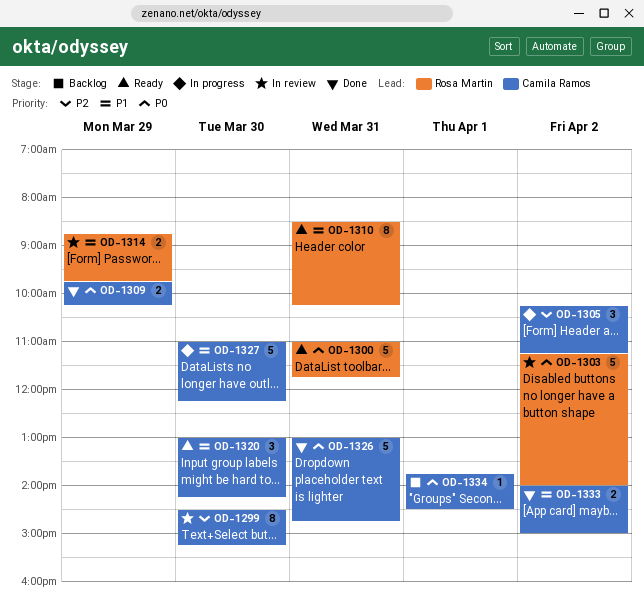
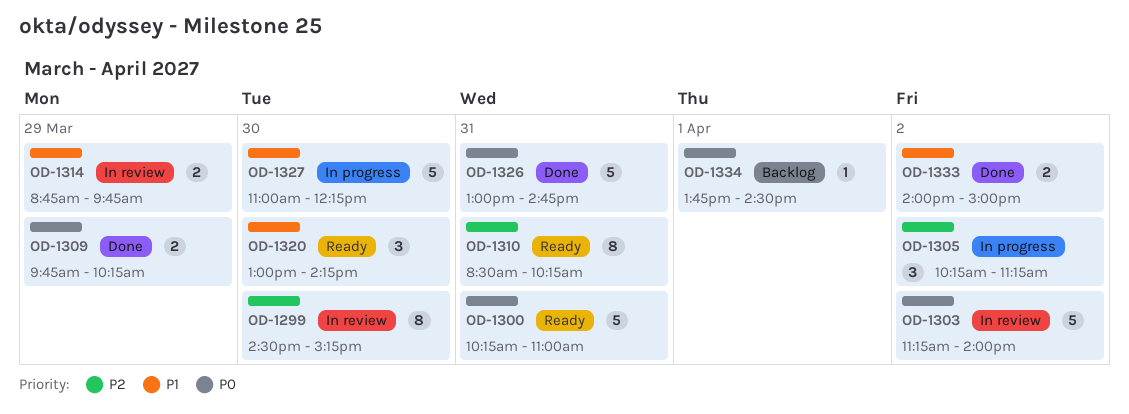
OD-1300, begins: 11:00 -> 10:15
OD-1300, ends: 11:45 -> 11:00
OD-1310, priority: P1 -> P2

